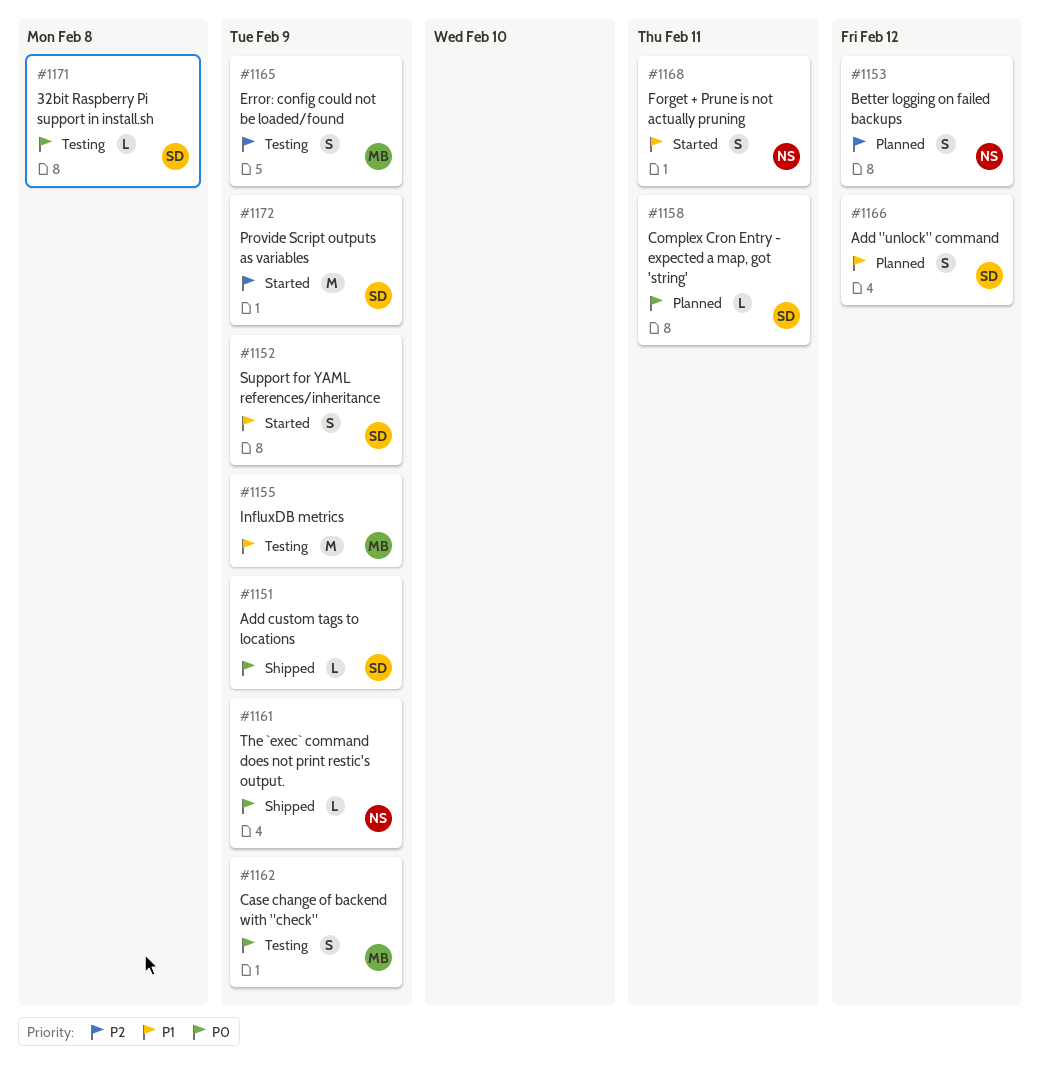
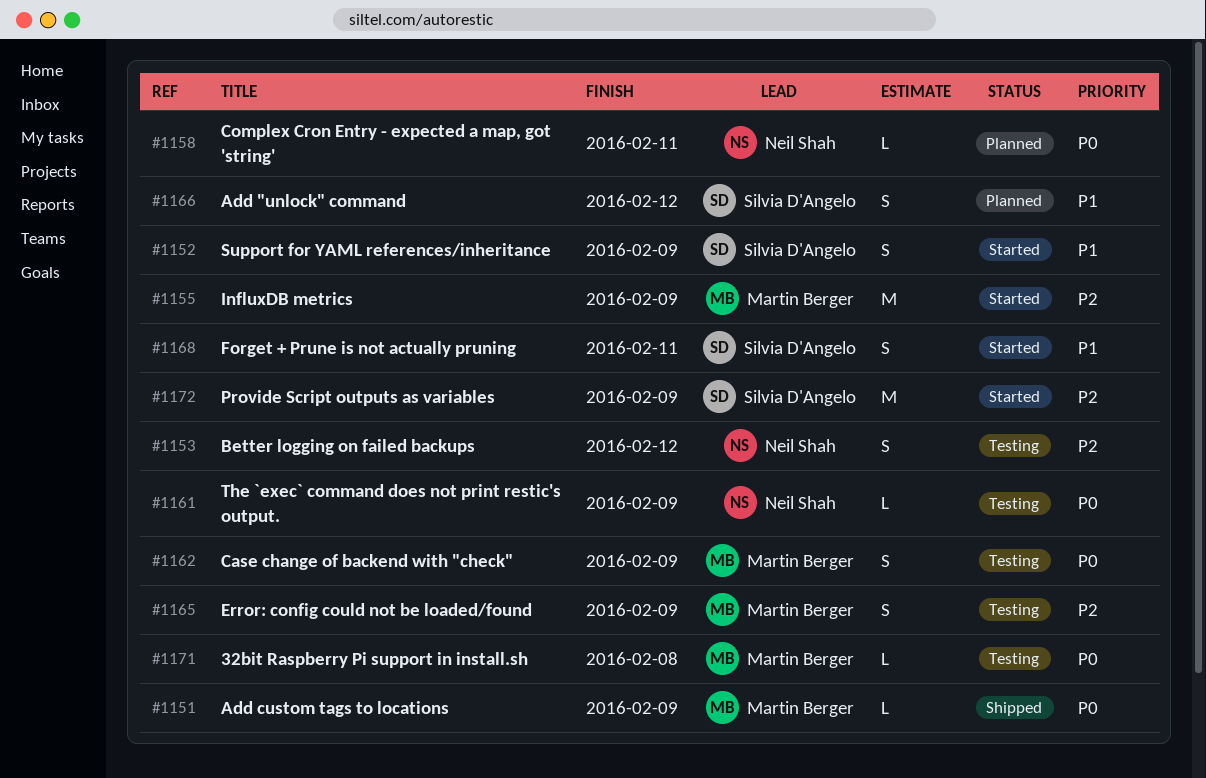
#1151, owner: Silvia D'Angelo -> Martin Berger
#1153, status: Planned -> Testing
#1155, status: Testing -> Started
#1155, priority: P1 -> P2
#1158, owner: Silvia D'Angelo -> Neil Shah
#1161, status: Shipped -> Testing
#1168, owner: Neil Shah -> Silvia D'Angelo
#1171, owner: Silvia D'Angelo -> Martin Berger

